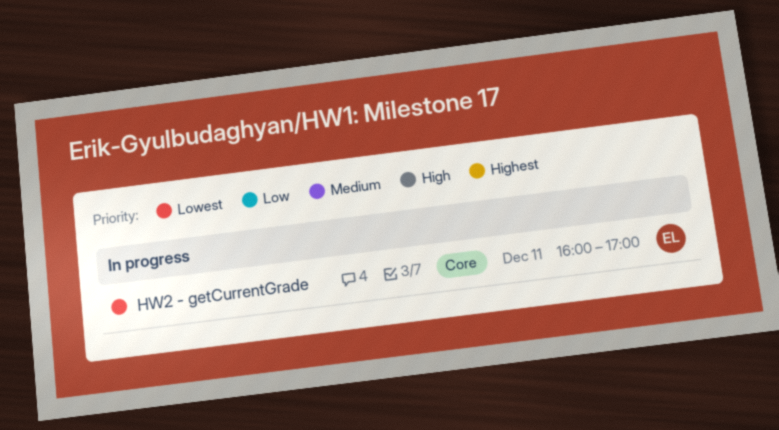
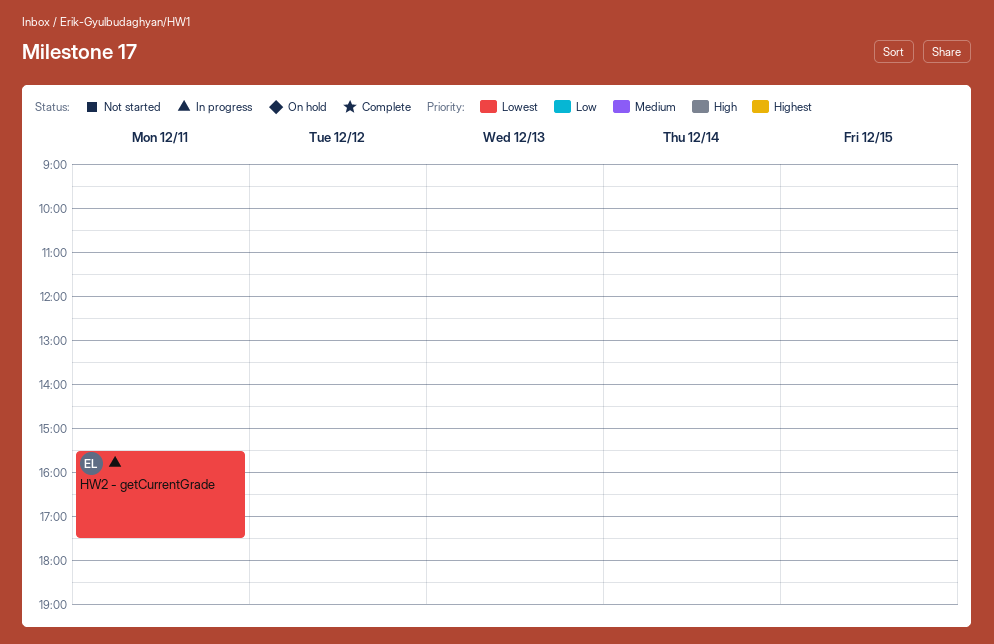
HW2 - getCurrentGrade, begins: 16:00 -> 15:30
HW2 - getCurrentGrade, ends: 17:00 -> 17:30

